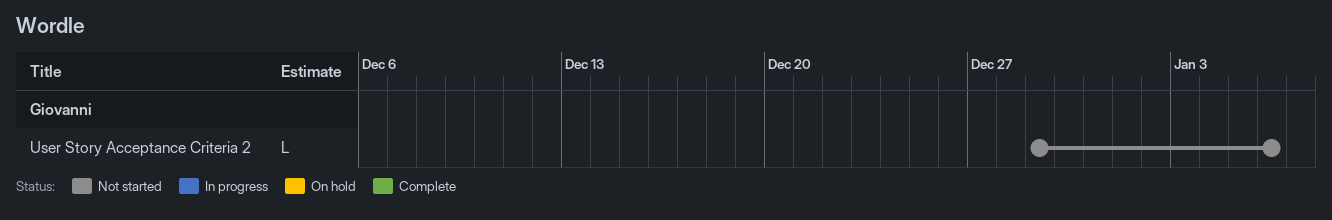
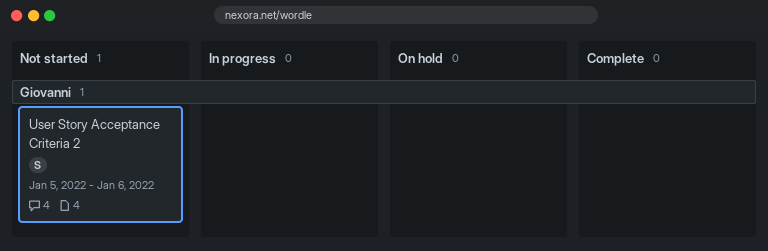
User Story Acceptance Criteria 2, estimate: L -> S
User Story Acceptance Criteria 2, start: Dec 29 -> Jan 5

